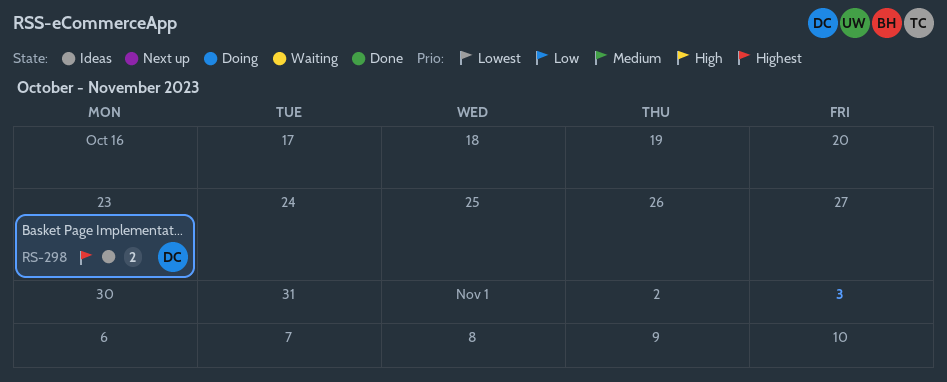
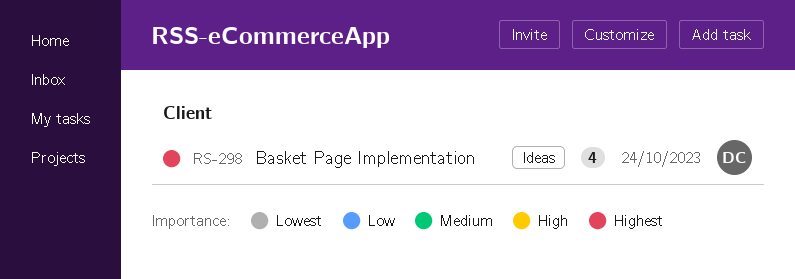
RS-298, estimate: 2 -> 4
RS-298, due: Oct 23 -> Oct 24

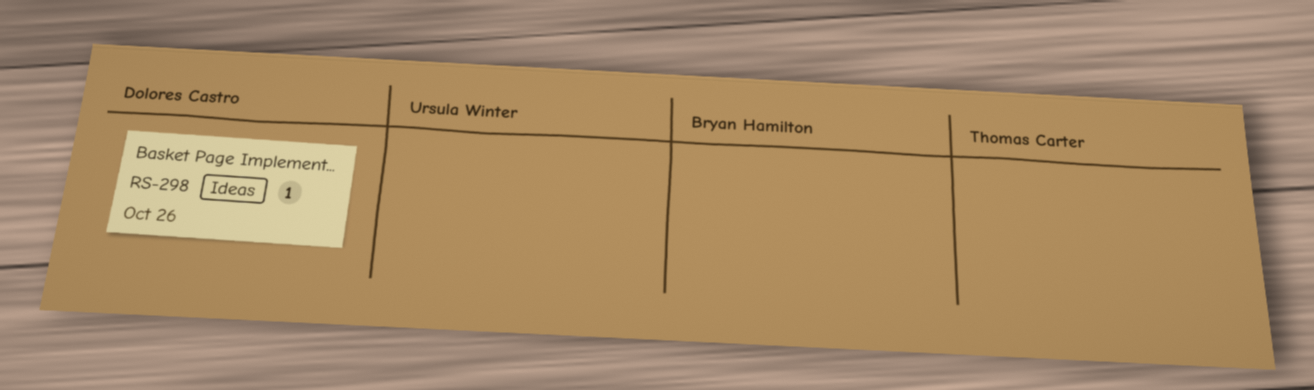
RS-298, estimate: 4 -> 1
RS-298, due: Oct 24 -> Oct 26

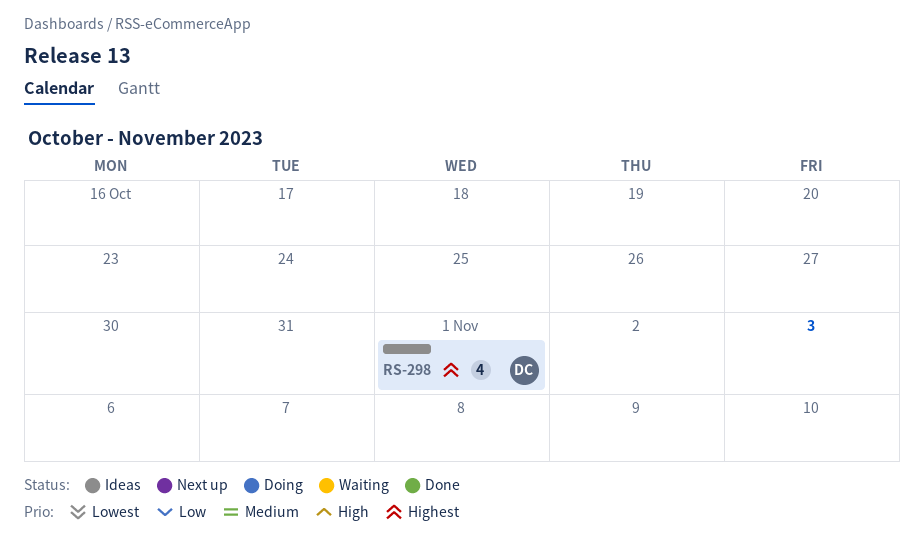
RS-298, estimate: 1 -> 4
RS-298, due: Oct 26 -> Nov 1

